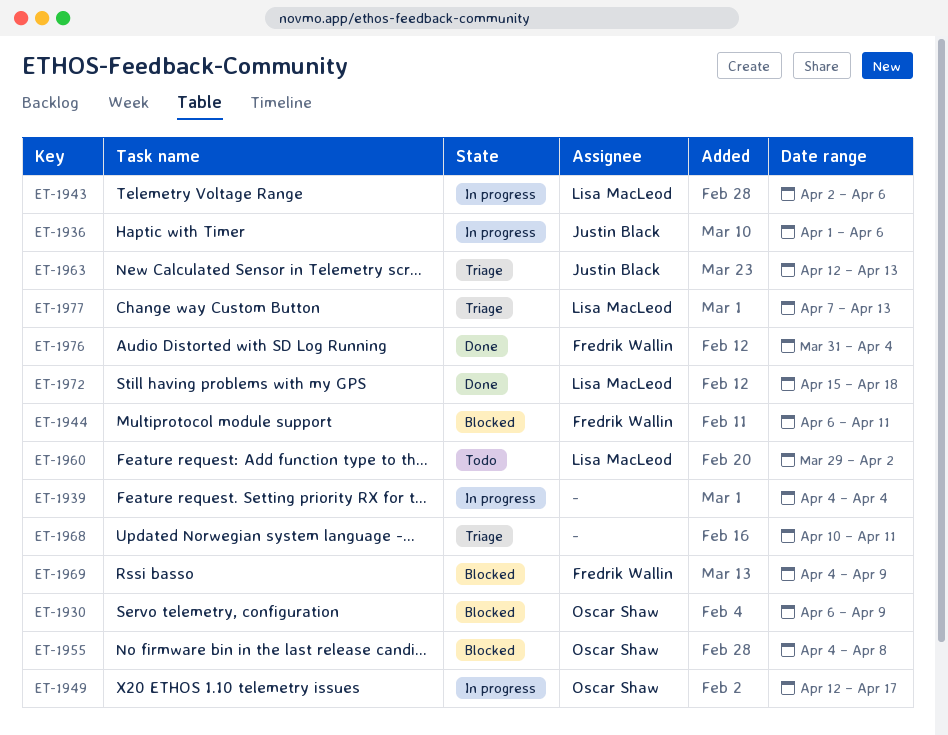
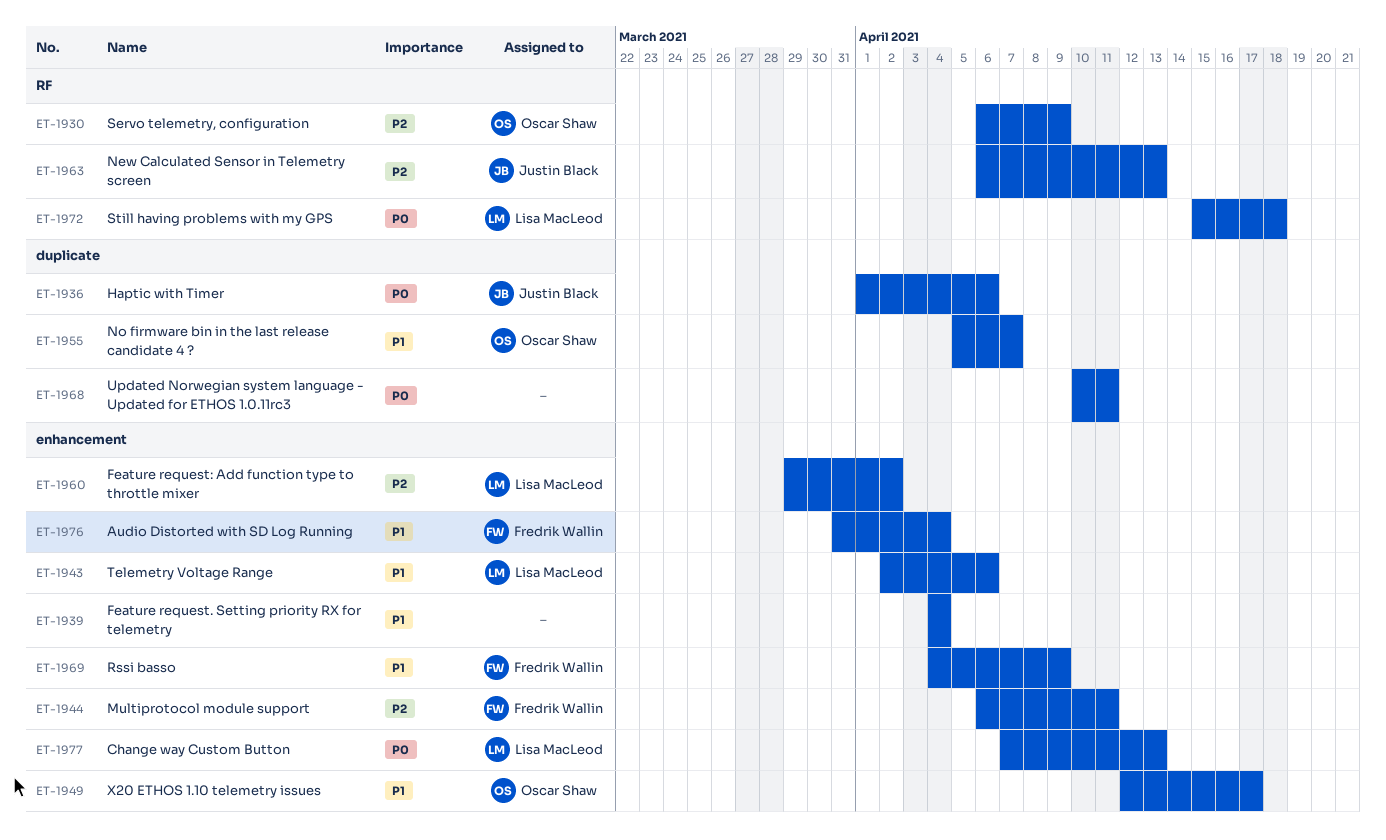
ET-1955, start: Apr 4 -> Apr 5
ET-1955, due: Apr 8 -> Apr 7
ET-1963, start: Apr 12 -> Apr 6

